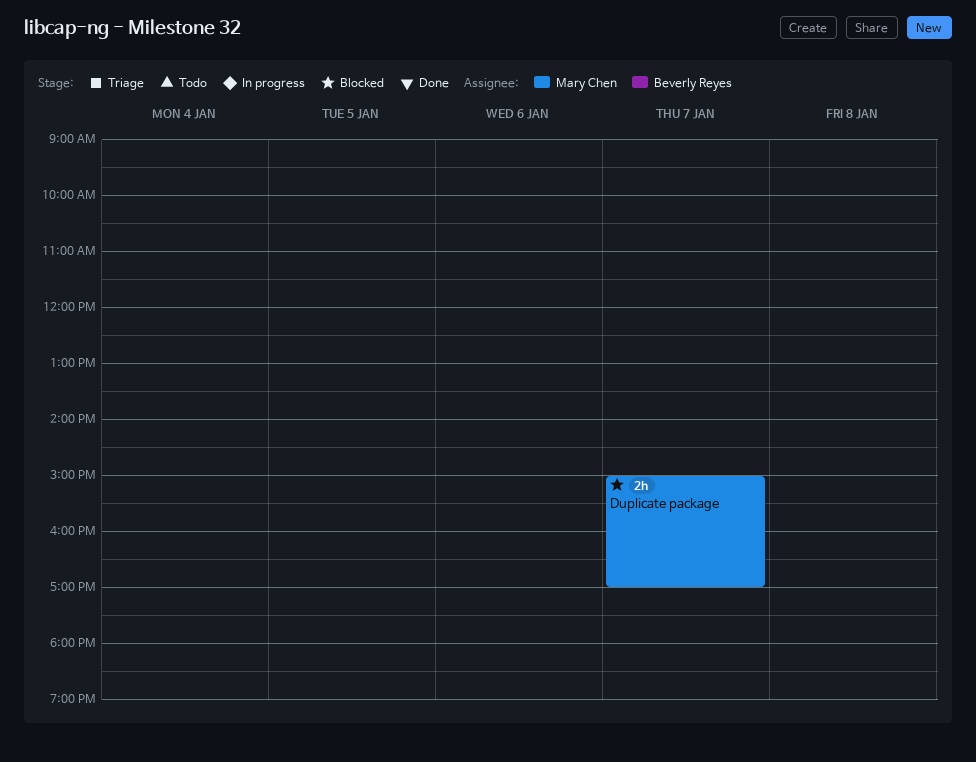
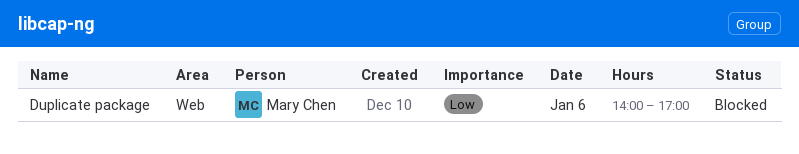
Duplicate package, day: Jan 7 -> Jan 6
Duplicate package, begins: 15:00 -> 14:00

